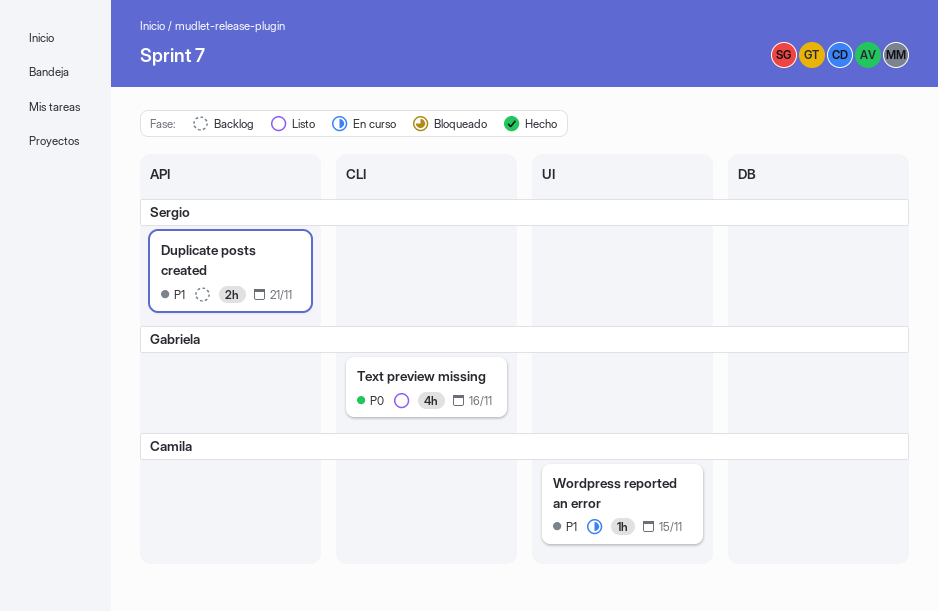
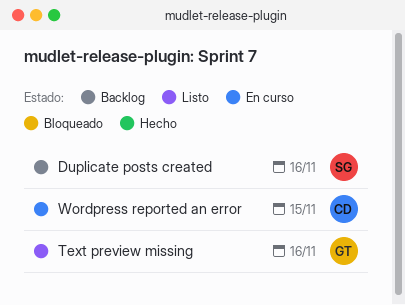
Duplicate posts created, due: Nov 21 -> Nov 16

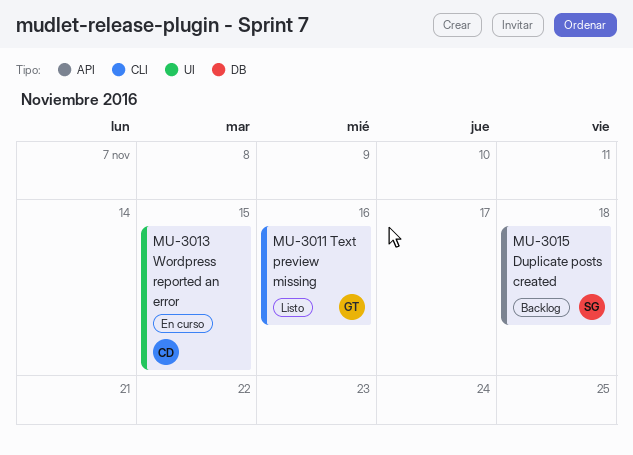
Duplicate posts created, due: Nov 16 -> Nov 18

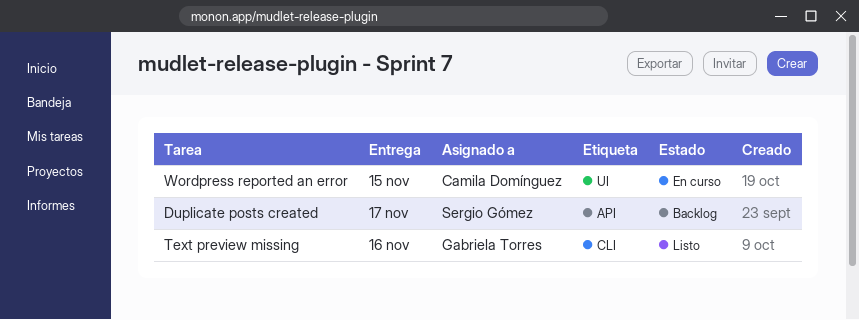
Duplicate posts created, due: Nov 18 -> Nov 17

